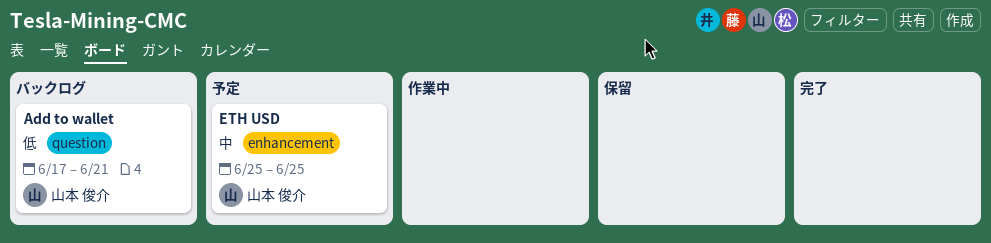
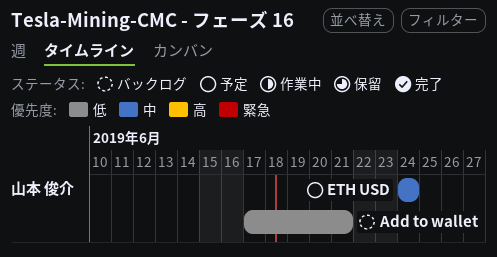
ETH USD, start: Jun 25 -> Jun 24
ETH USD, due: Jun 25 -> Jun 24

